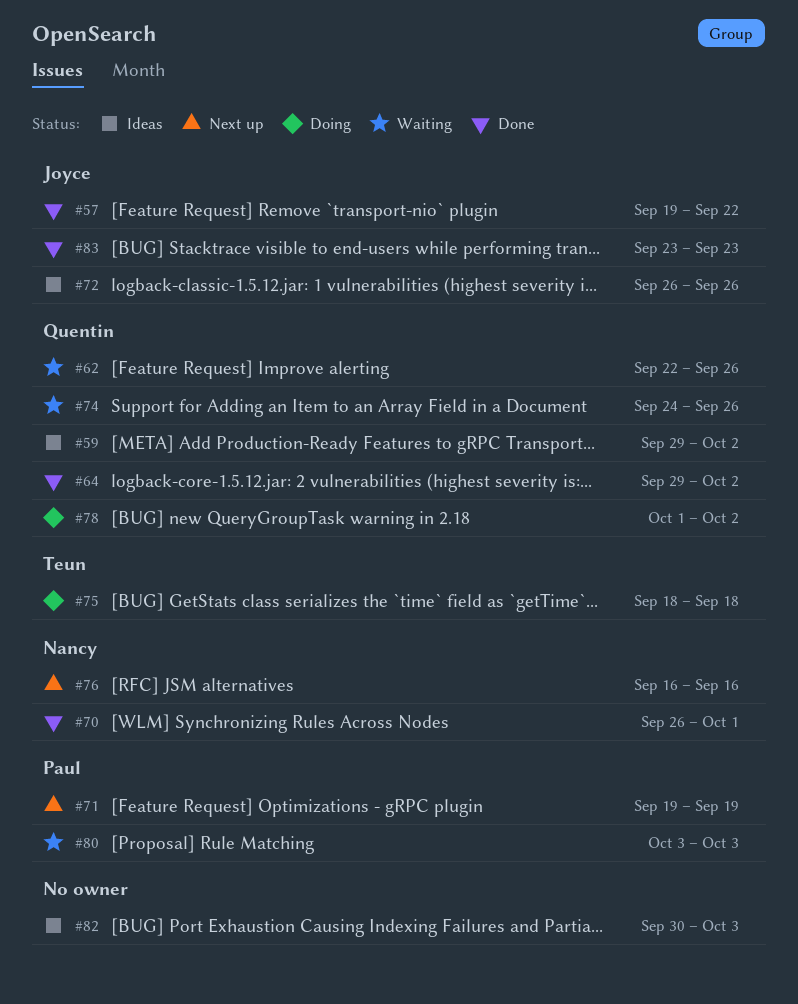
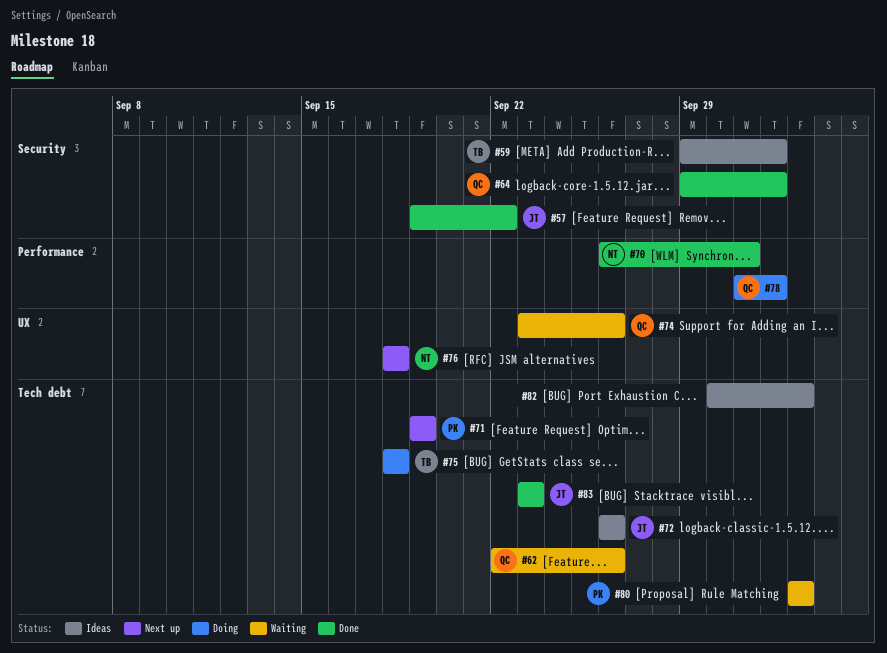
#59, owner: Quentin -> Teun
#74, start: Sep 24 -> Sep 23
#76, start: Sep 16 -> Sep 18
#76, due: Sep 16 -> Sep 18

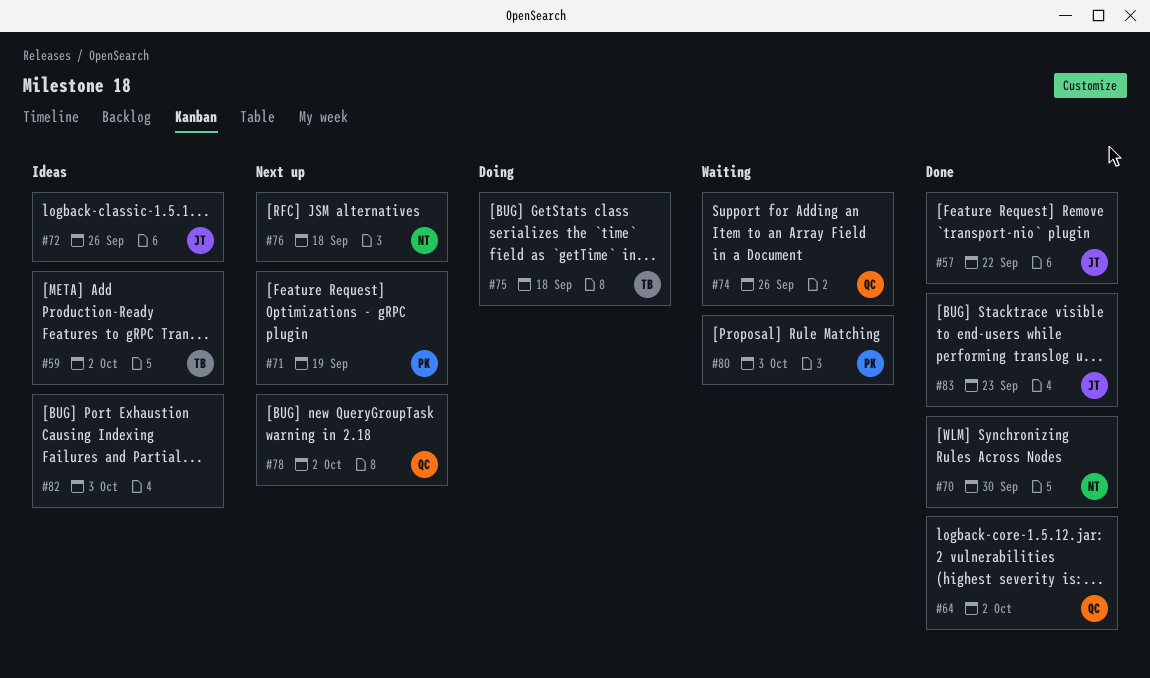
#62: present -> none
#70, due: Oct 1 -> Sep 30
#78, status: Doing -> Next up

